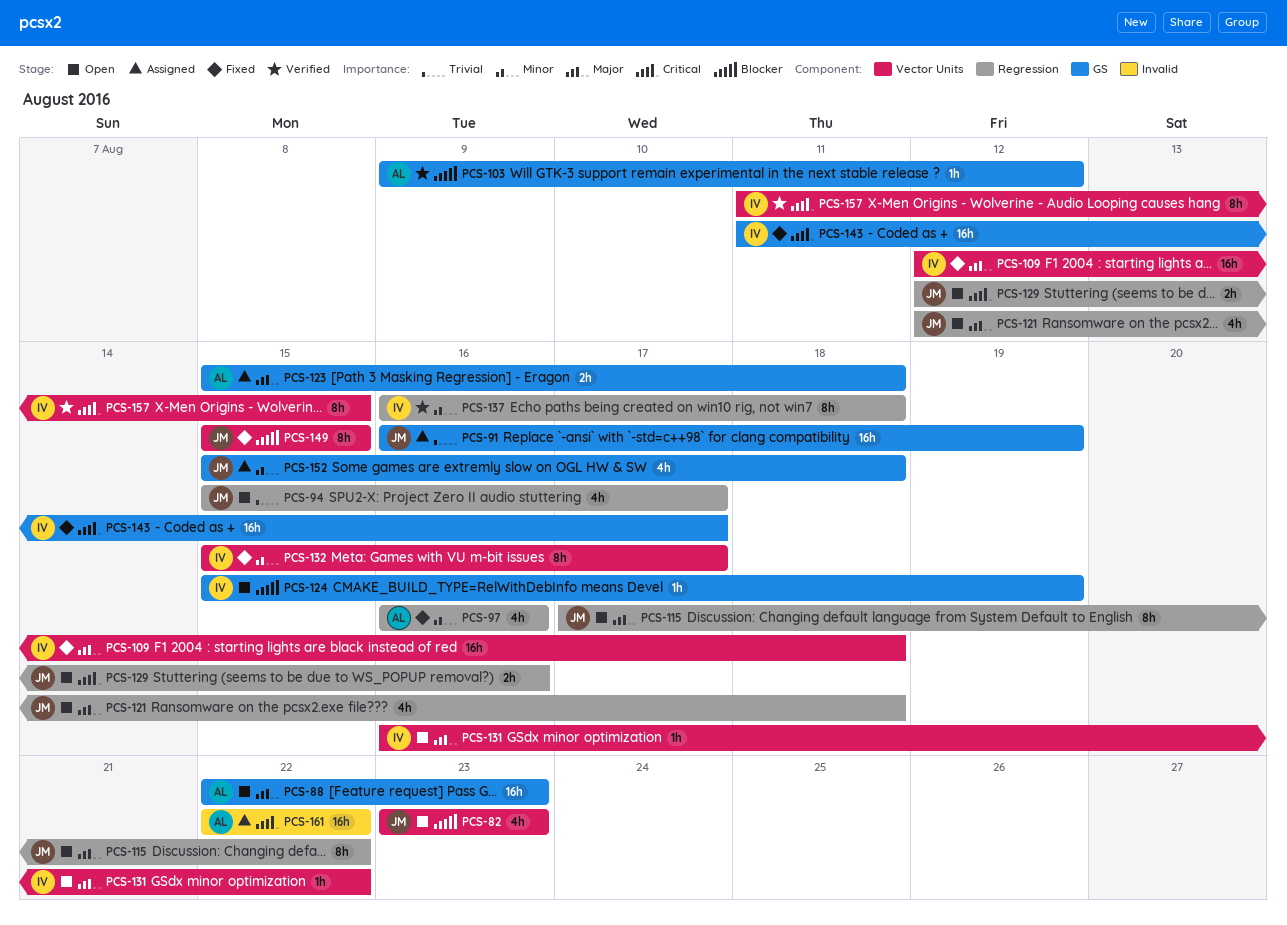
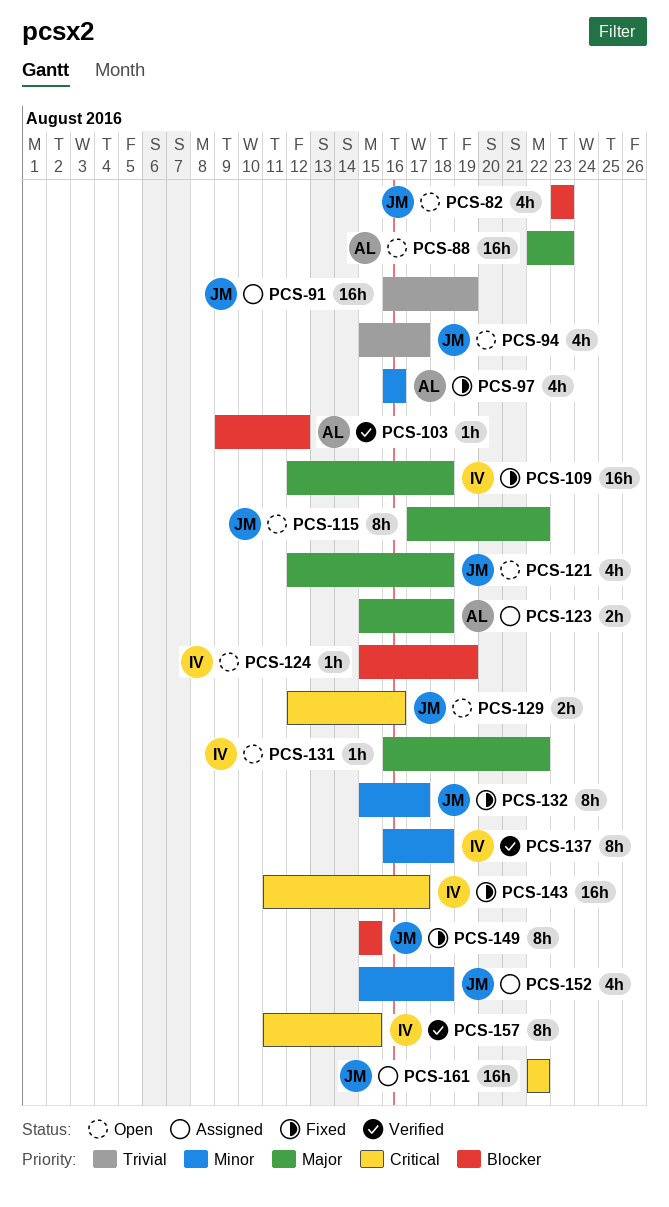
PCS-132, owner: IV -> JM
PCS-161, owner: AL -> JM

